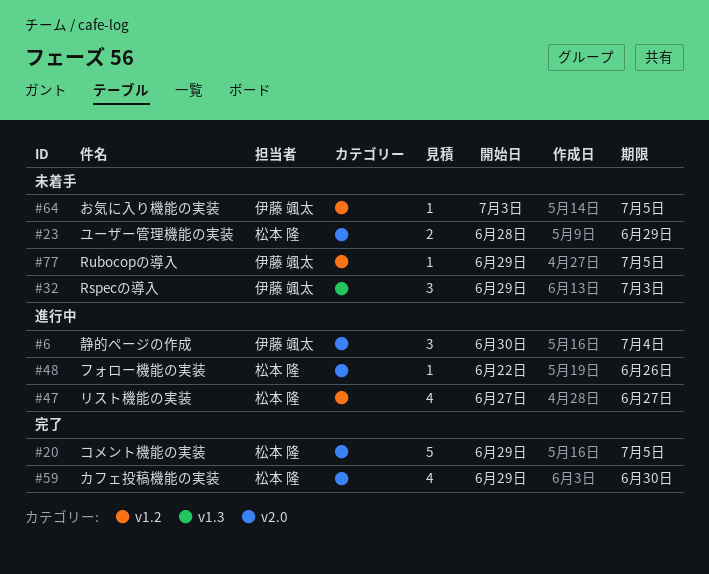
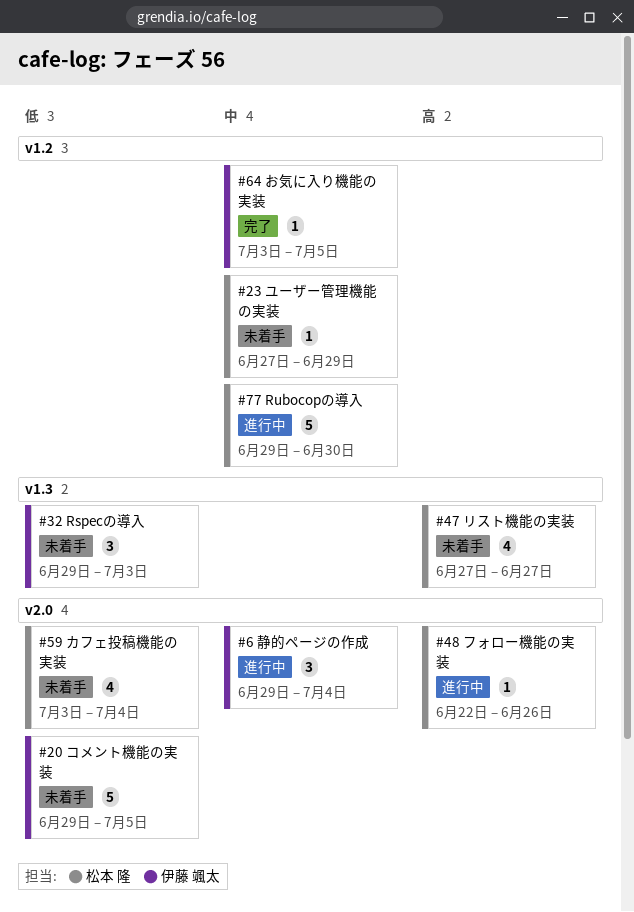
#6, start: Jun 30 -> Jun 29
#20, status: 完了 -> 未着手
#20, owner: 松本 隆 -> 伊藤 颯太
#23, label: v2.0 -> v1.2
#23, estimate: 2 -> 1
#23, start: Jun 28 -> Jun 27
#47, status: 進行中 -> 未着手
#47, label: v1.2 -> v1.3
#59, status: 完了 -> 未着手
#59, start: Jun 29 -> Jul 3
#59, due: Jun 30 -> Jul 4
#64, status: 未着手 -> 完了
#77, status: 未着手 -> 進行中
#77, owner: 伊藤 颯太 -> 松本 隆
#77, estimate: 1 -> 5
#77, due: Jul 5 -> Jun 30

